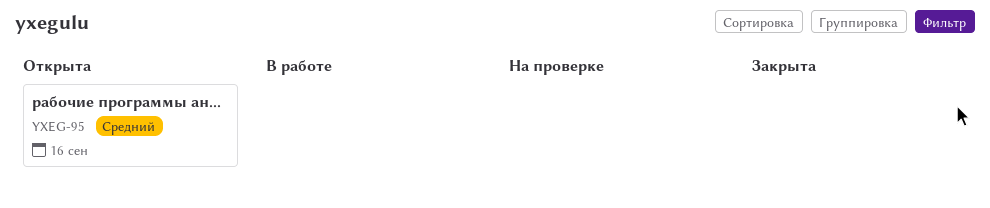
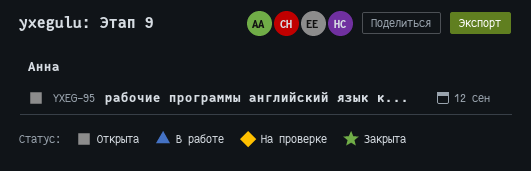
YXEG-95, due: Sep 16 -> Sep 12

